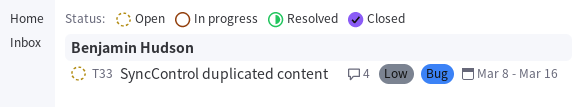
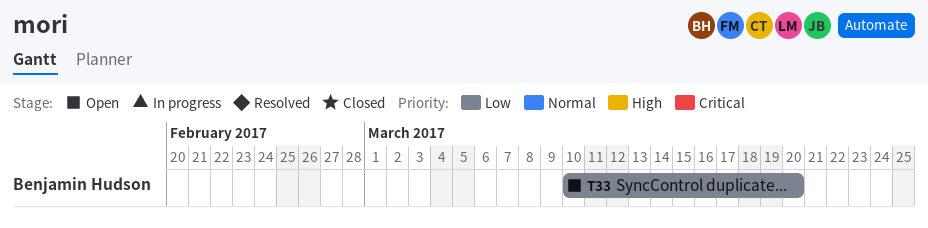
T33, start: Mar 8 -> Mar 10
T33, due: Mar 16 -> Mar 20

